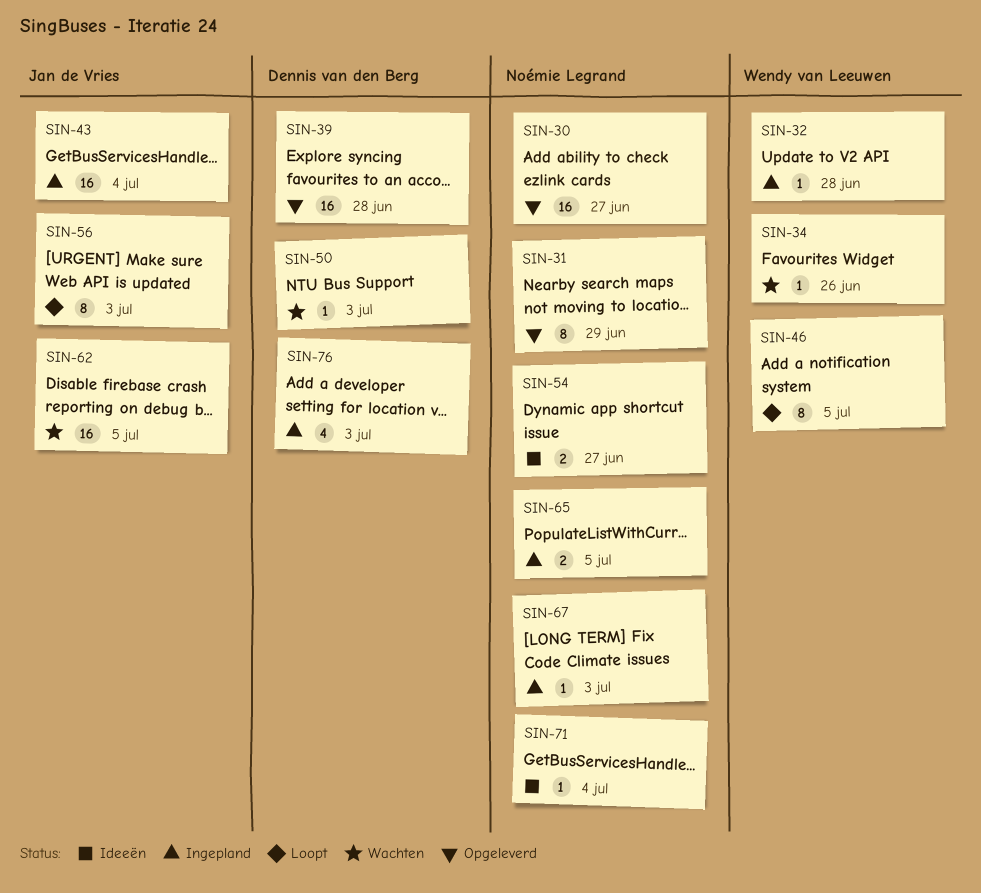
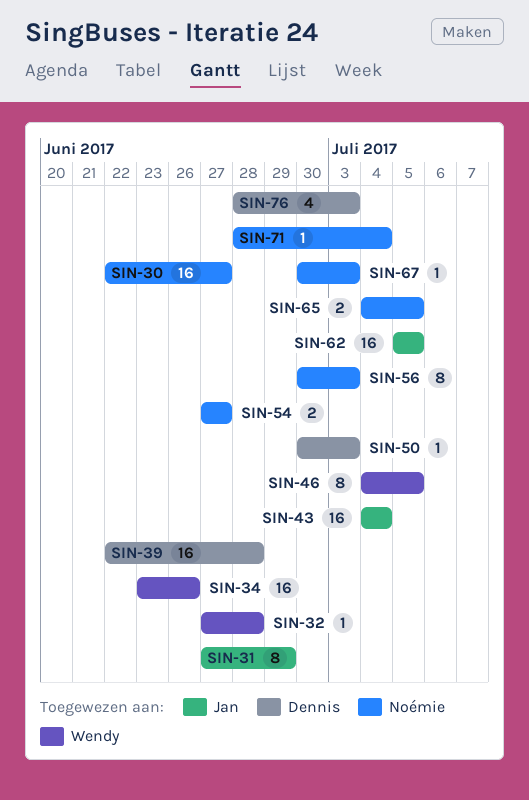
SIN-31, owner: Noémie Legrand -> Jan de Vries
SIN-34, estimate: 1 -> 16
SIN-56, owner: Jan de Vries -> Noémie Legrand

